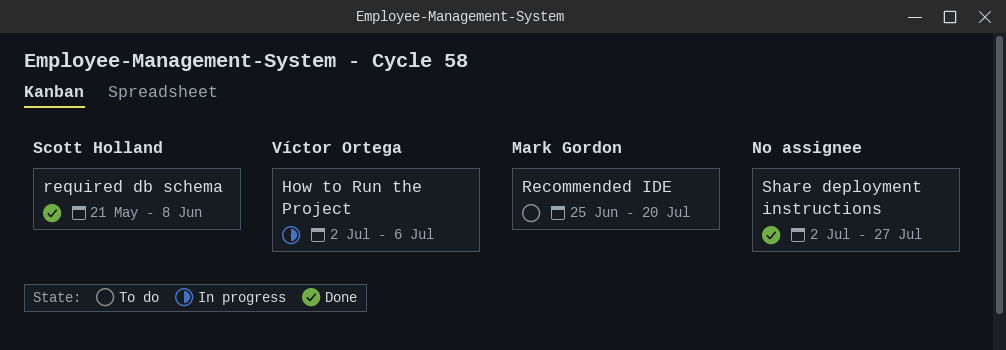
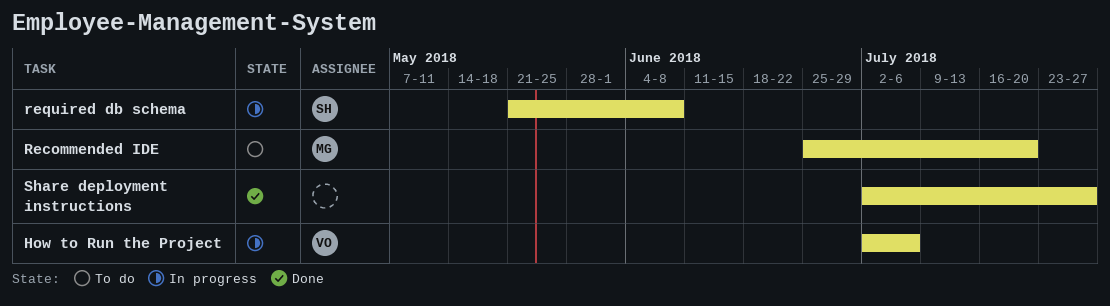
required db schema, status: Done -> In progress

